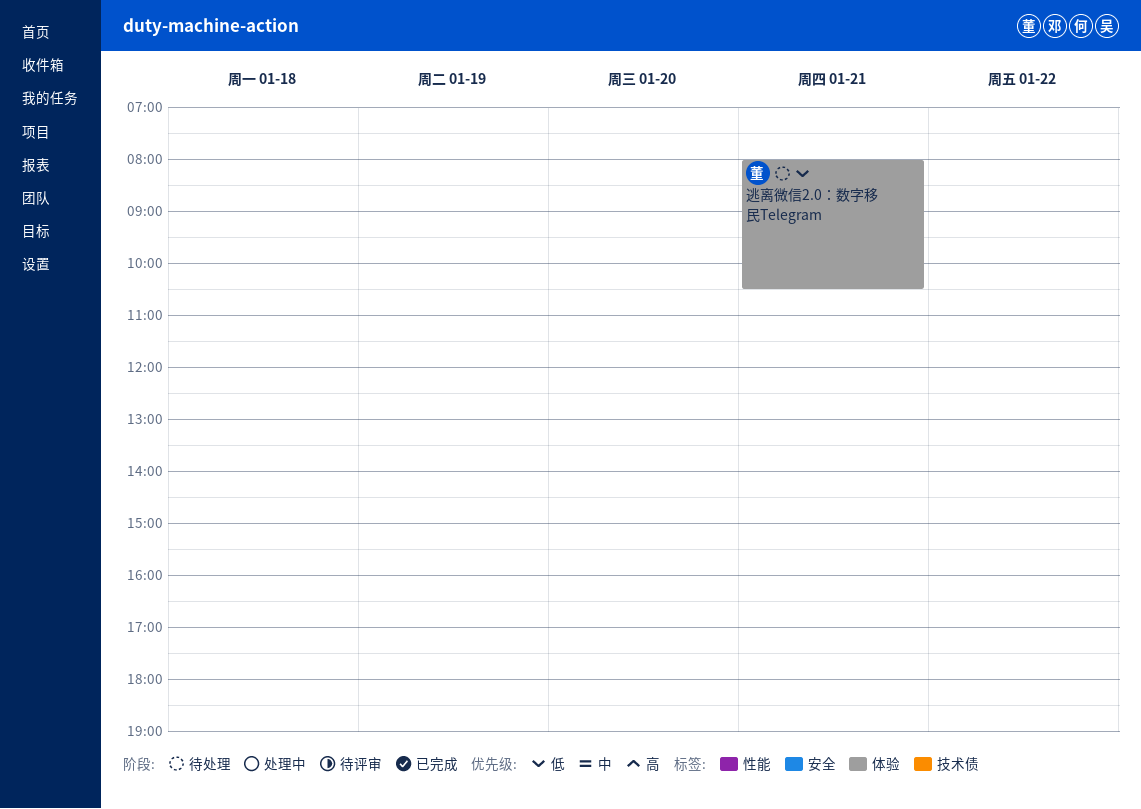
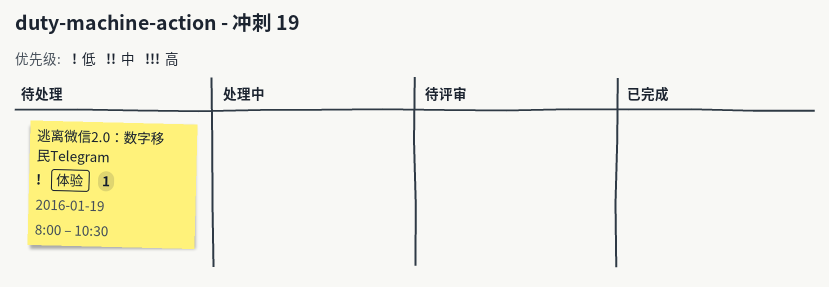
逃离微信2.0：数字移民Telegram, day: Jan 21 -> Jan 19

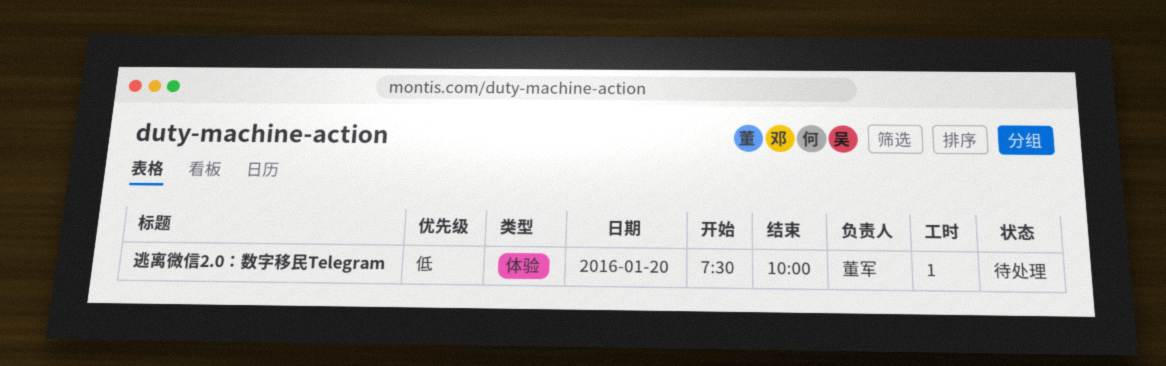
逃离微信2.0：数字移民Telegram, day: Jan 19 -> Jan 20
逃离微信2.0：数字移民Telegram, begins: 08:00 -> 07:30
逃离微信2.0：数字移民Telegram, ends: 10:30 -> 10:00

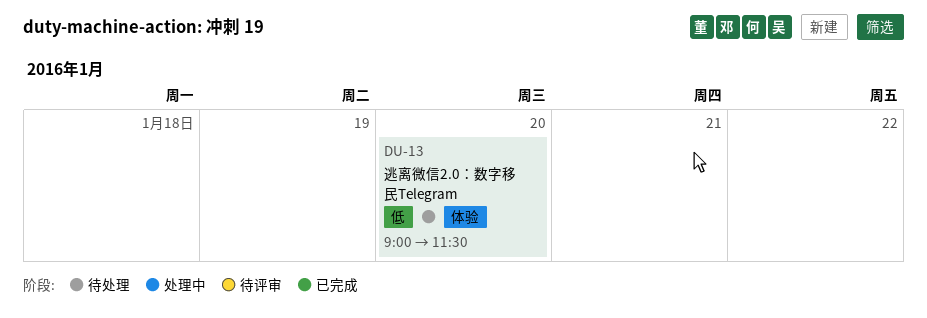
逃离微信2.0：数字移民Telegram, begins: 07:30 -> 09:00
逃离微信2.0：数字移民Telegram, ends: 10:00 -> 11:30

